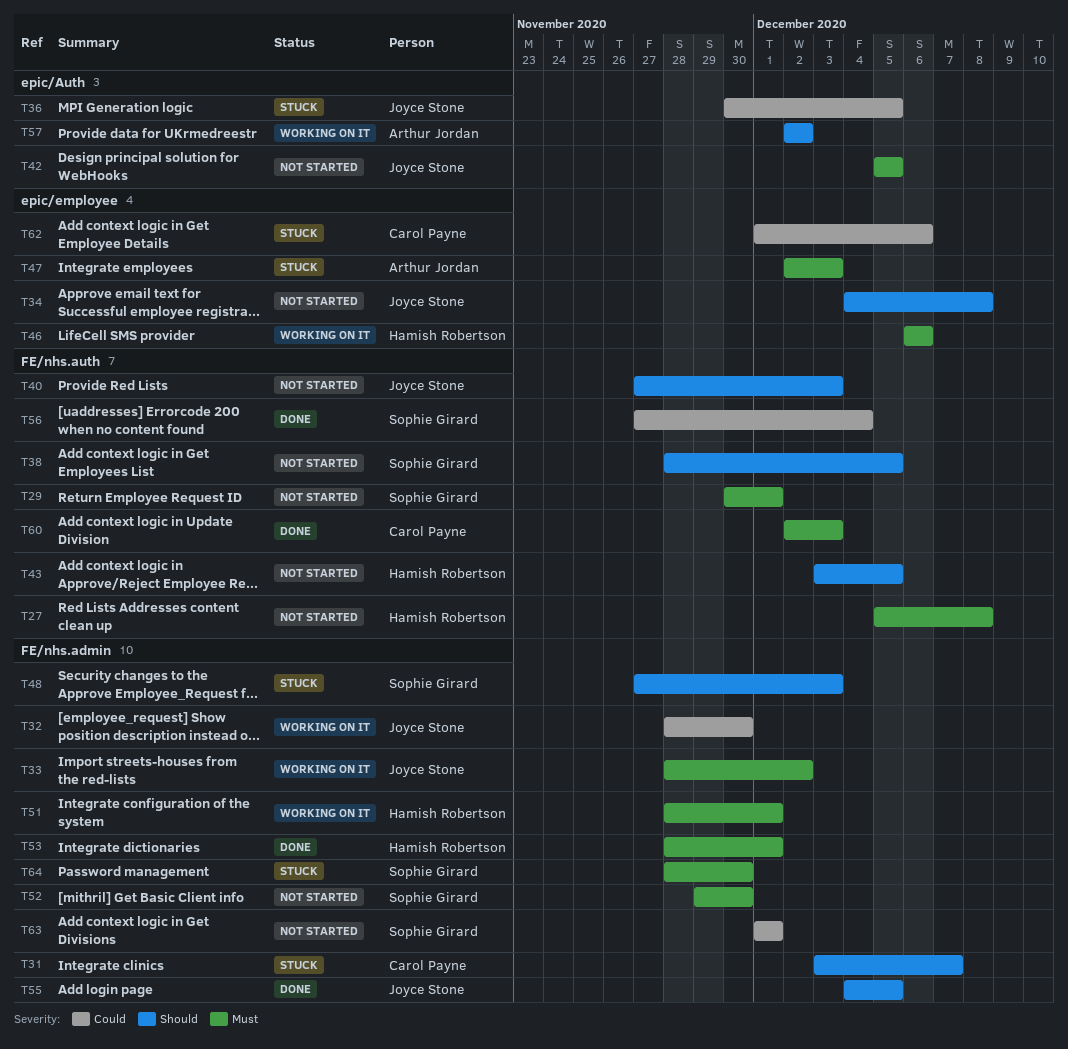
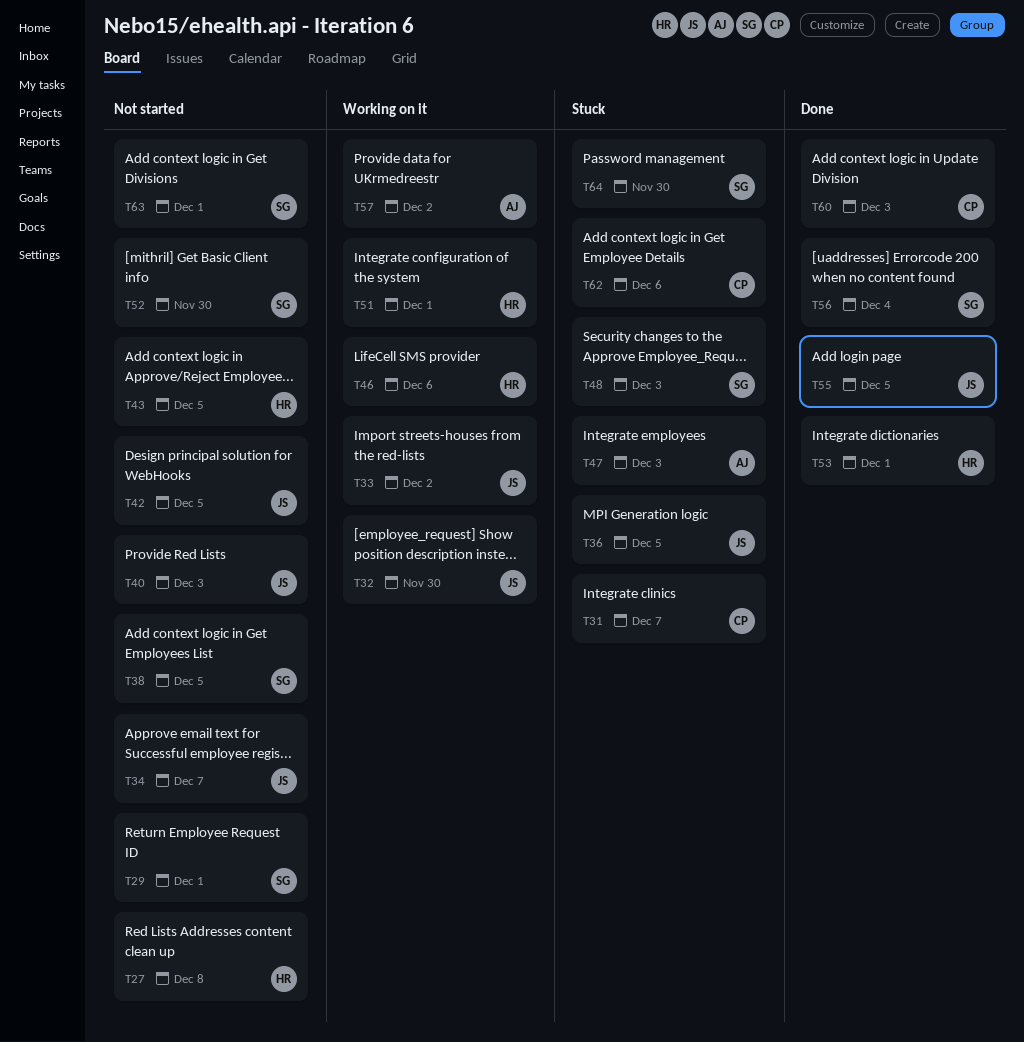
T34, due: Dec 8 -> Dec 7

